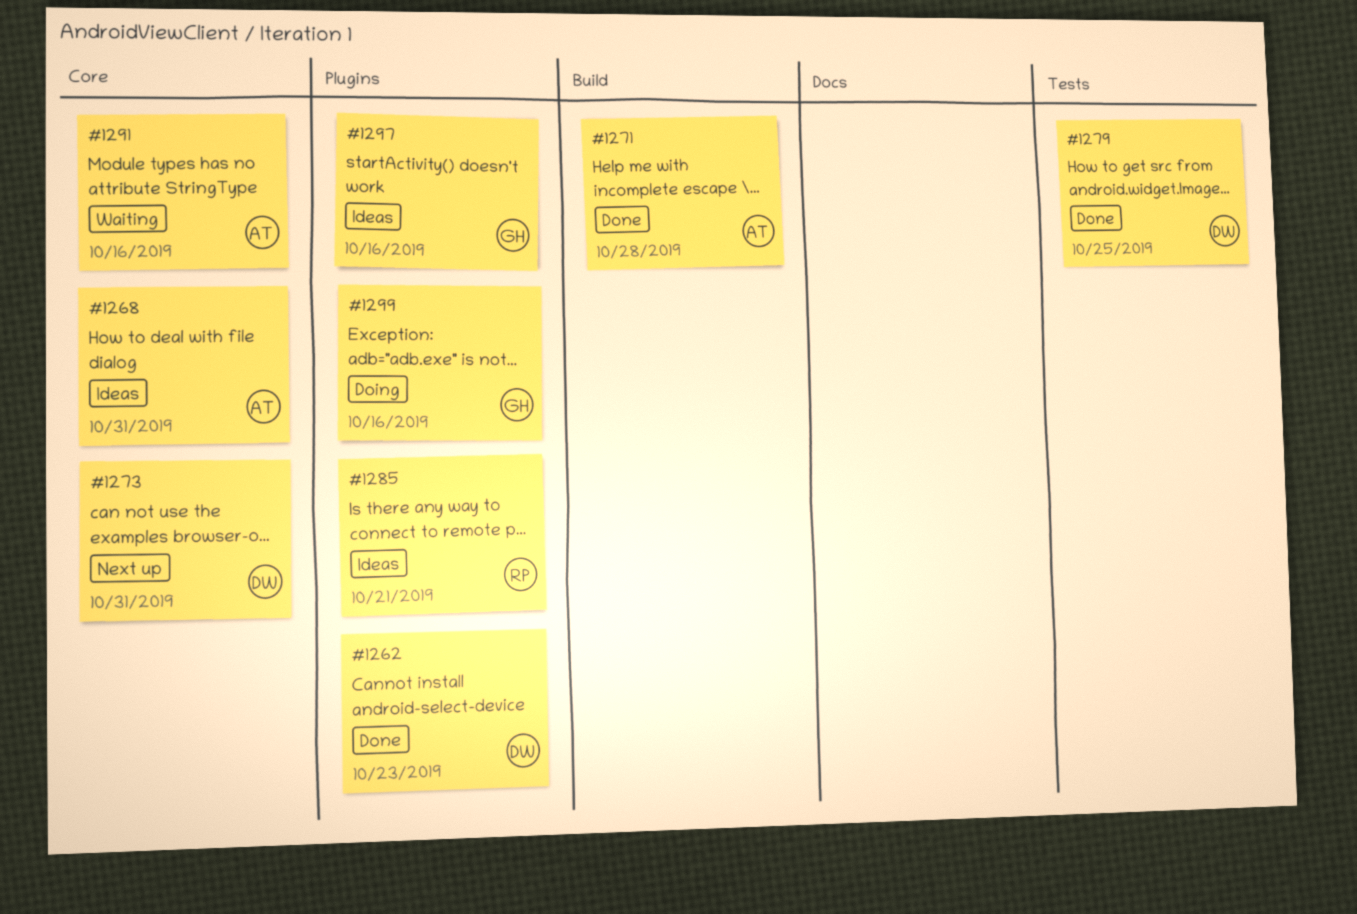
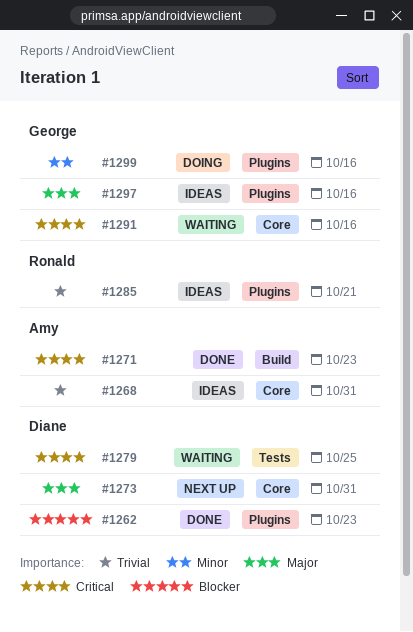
#1271, due: Oct 28 -> Oct 23
#1279, status: Done -> Waiting
#1291, owner: Amy -> George

